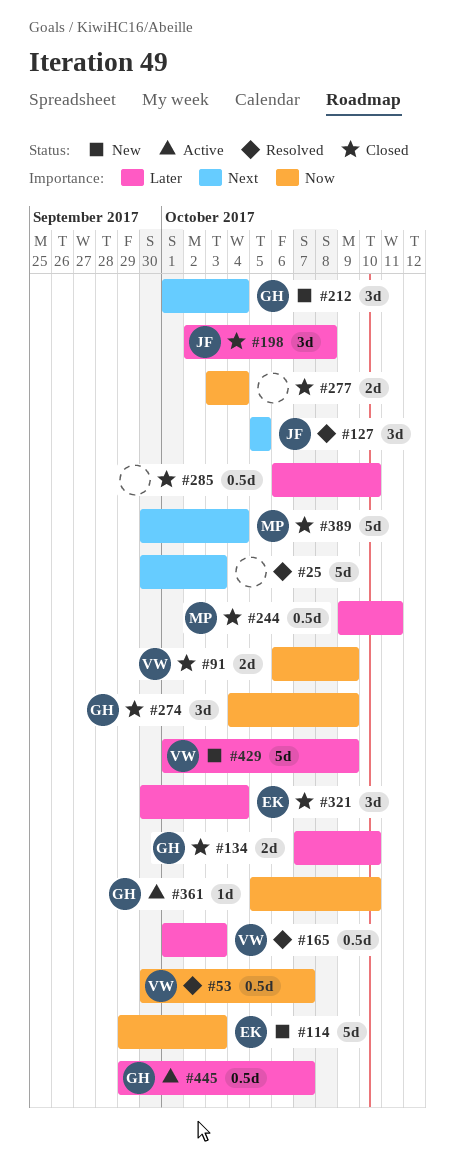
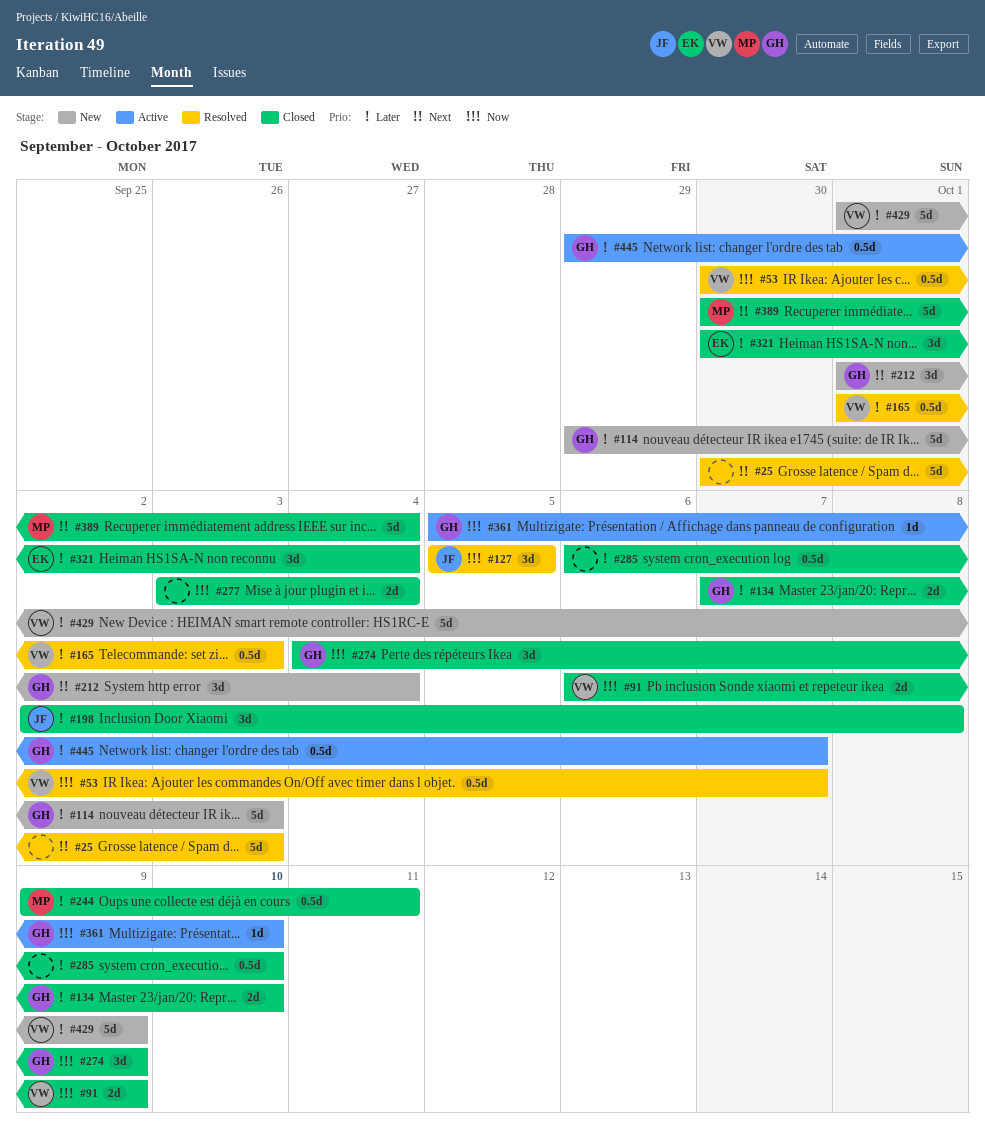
#114, owner: EK -> GH
#114, priority: Now -> Later
#127, priority: Next -> Now

